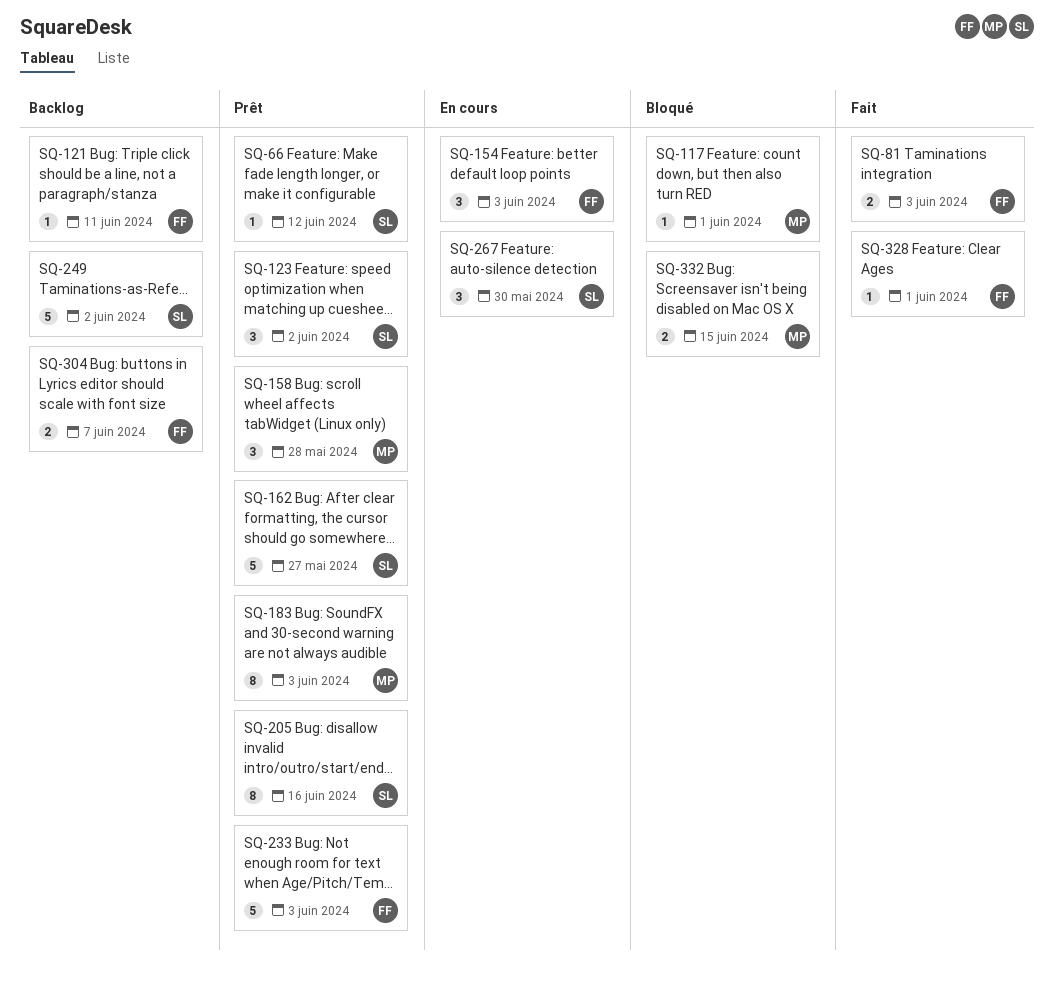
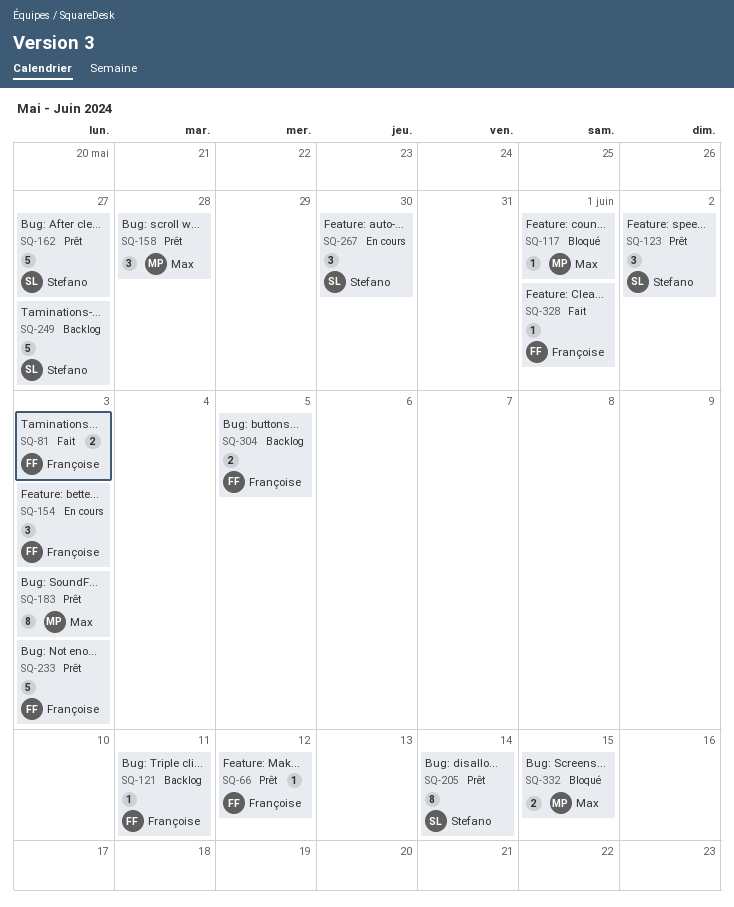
SQ-66, owner: Stefano -> Françoise
SQ-205, due: Jun 16 -> Jun 14
SQ-249, due: Jun 2 -> May 27
SQ-304, due: Jun 7 -> Jun 5

